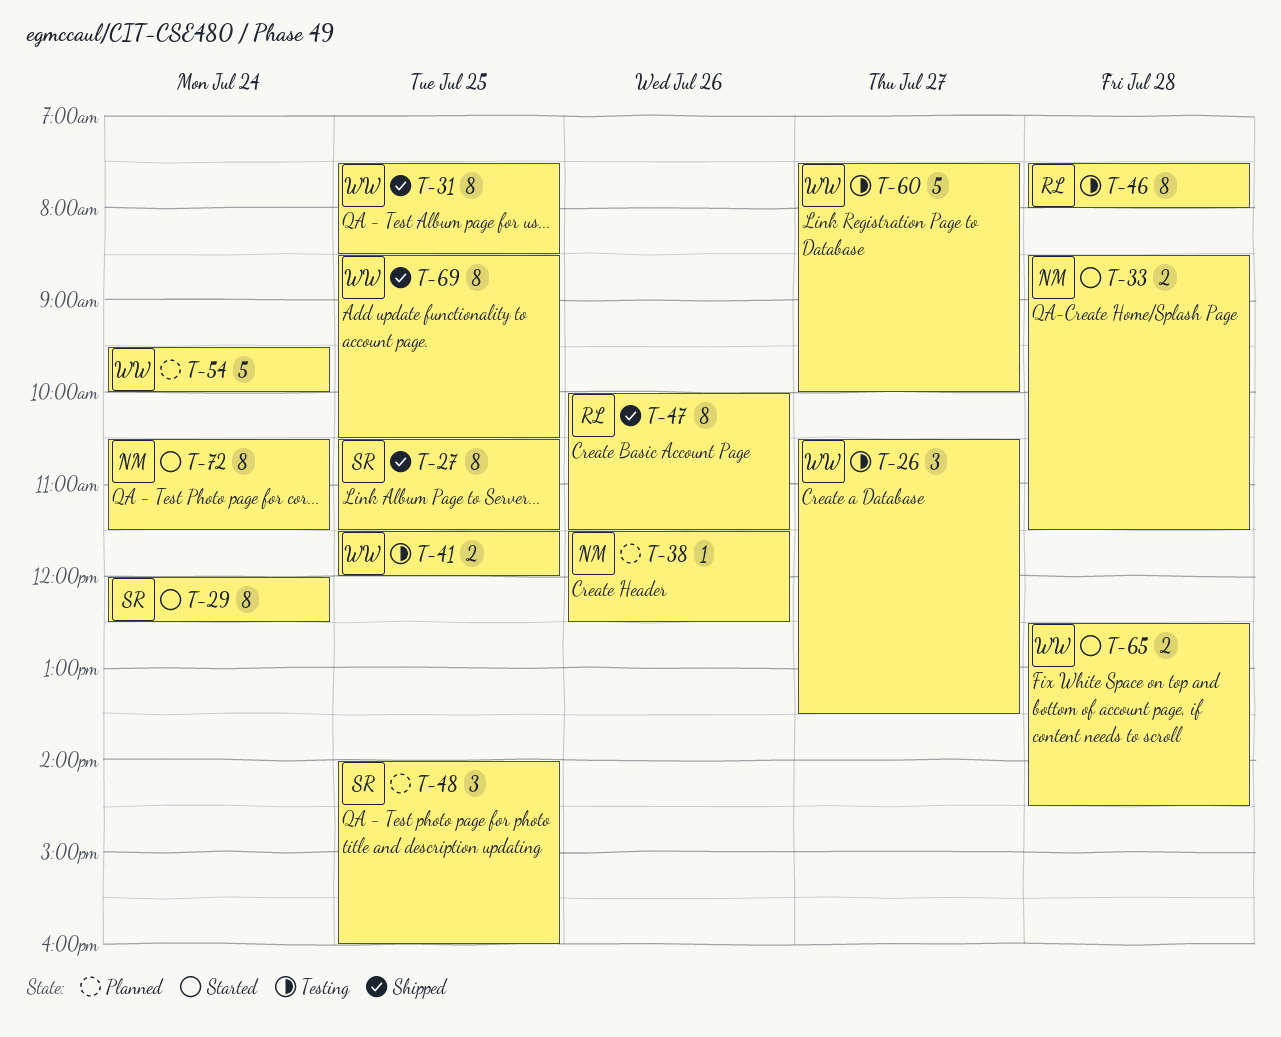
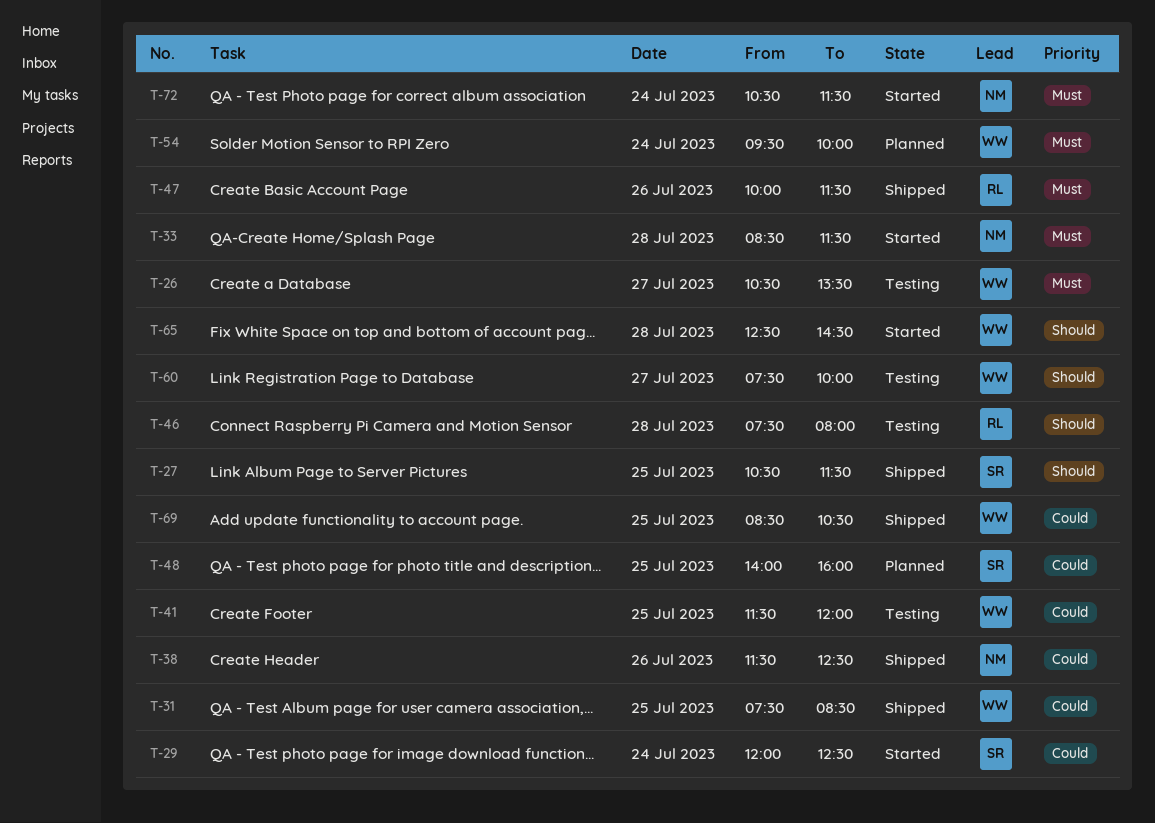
T-38, status: Planned -> Shipped

